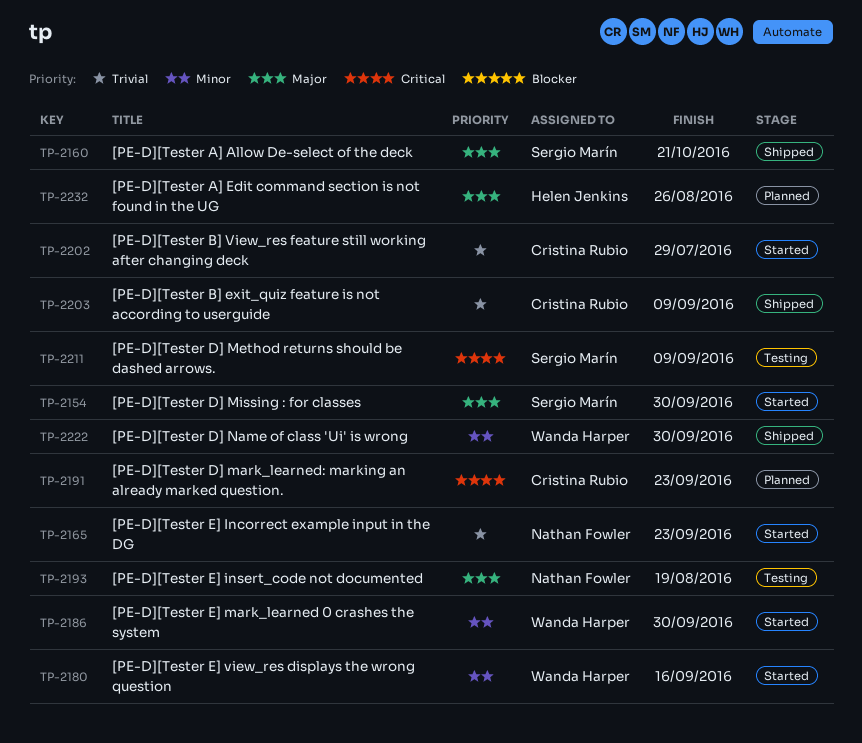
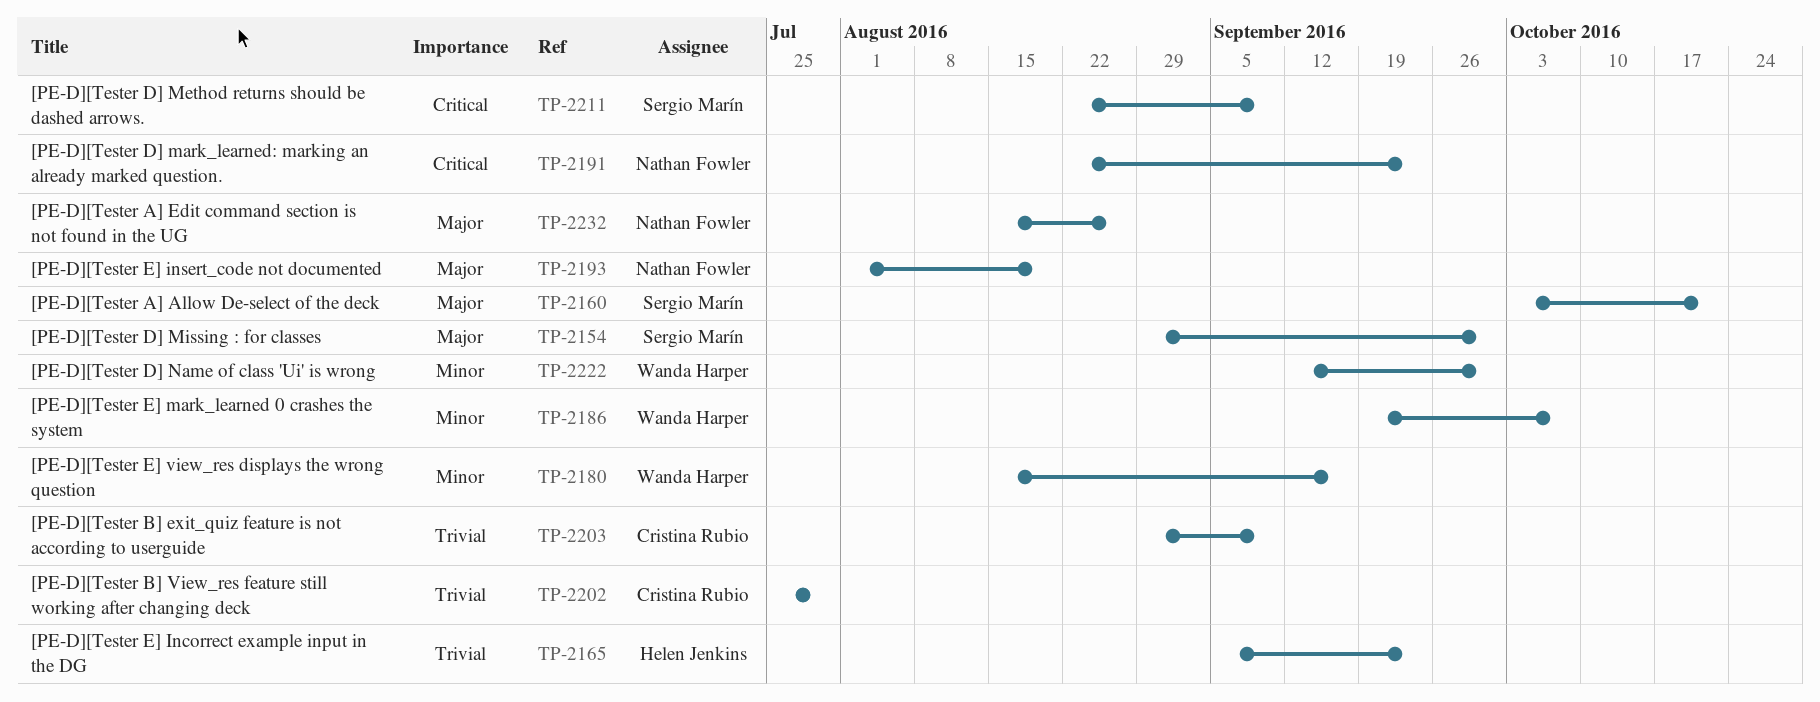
TP-2165, owner: Nathan Fowler -> Helen Jenkins
TP-2186, due: Sep 30 -> Oct 7
TP-2191, owner: Cristina Rubio -> Nathan Fowler
TP-2232, owner: Helen Jenkins -> Nathan Fowler

